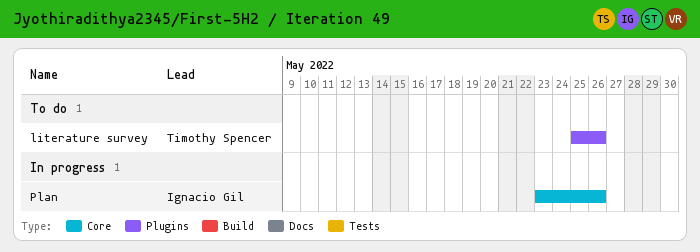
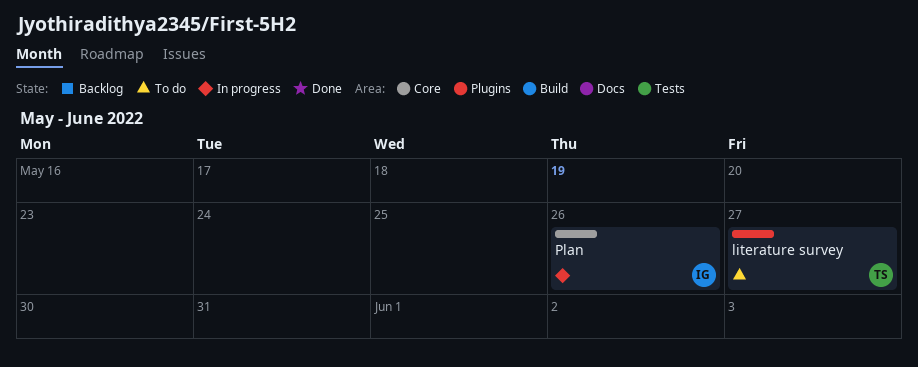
literature survey, due: May 26 -> May 27

